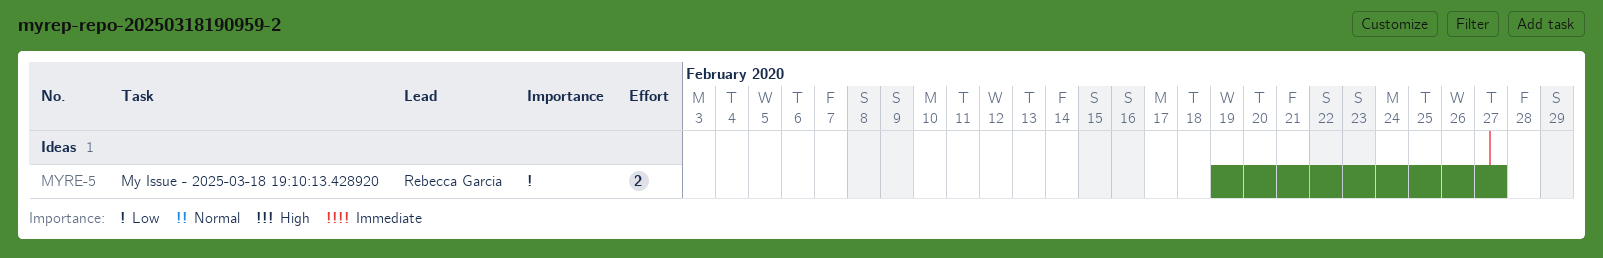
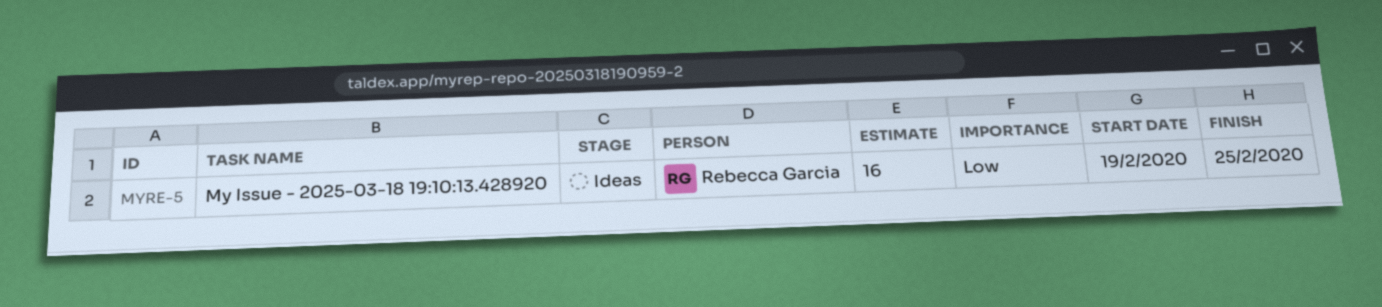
MYRE-5, estimate: 2 -> 16
MYRE-5, due: Feb 27 -> Feb 25

